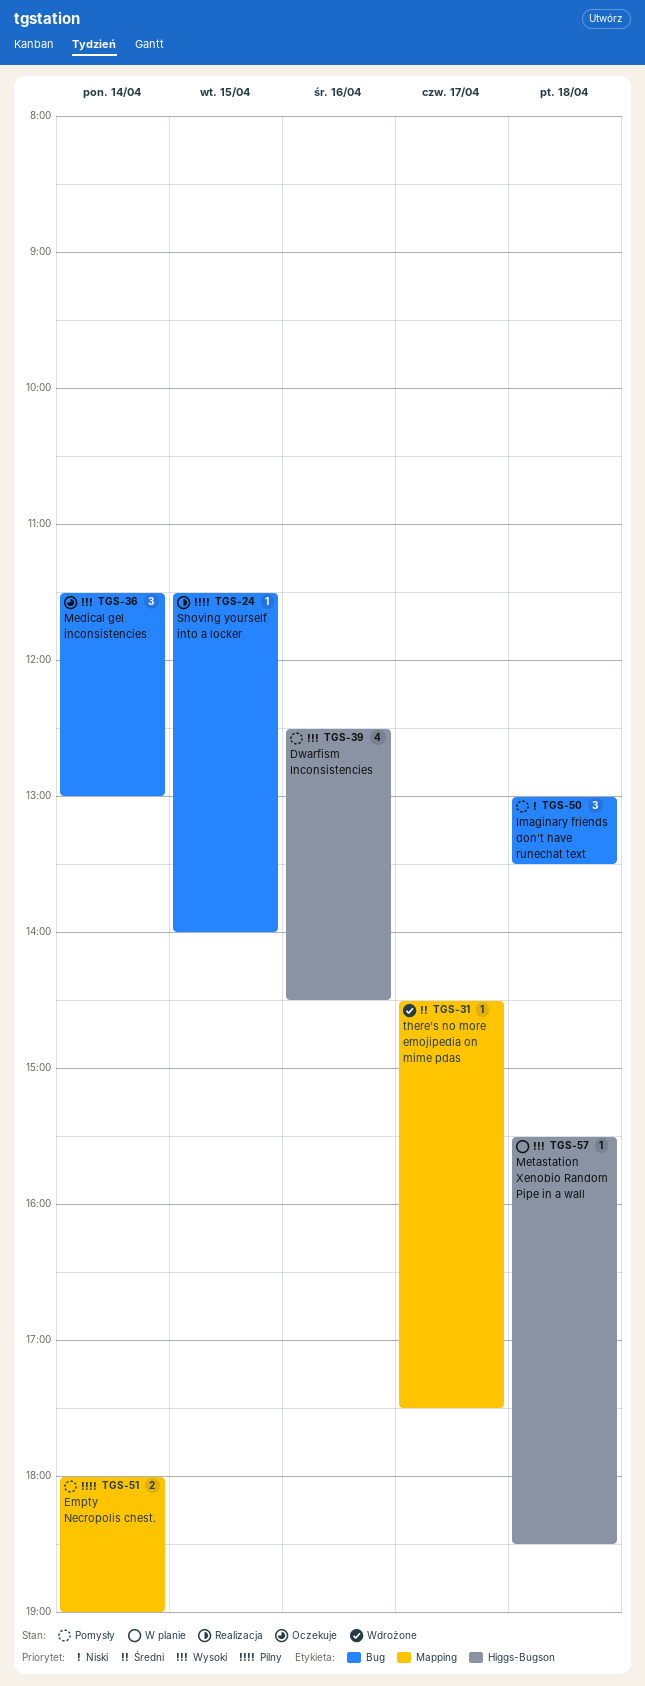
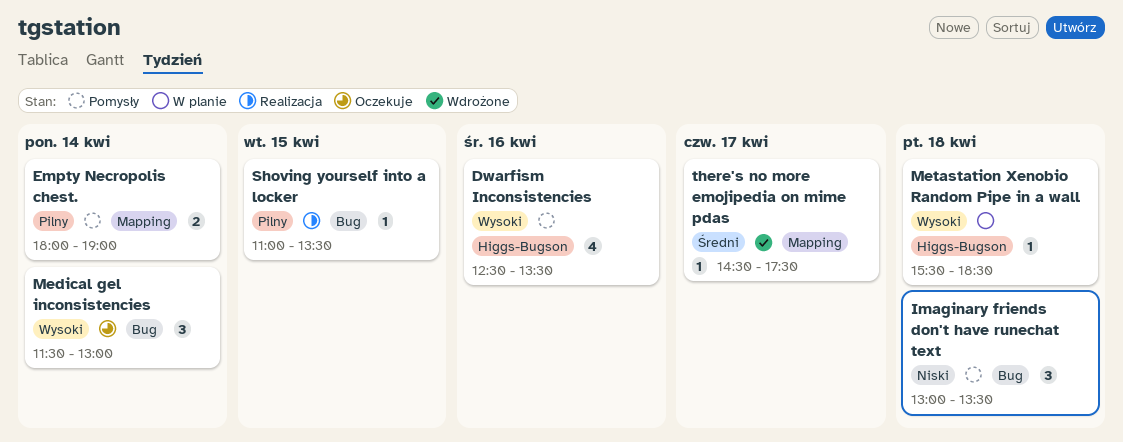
Dwarfism Inconsistencies, ends: 14:30 -> 13:30
Shoving yourself into a locker, begins: 11:30 -> 11:00
Shoving yourself into a locker, ends: 14:00 -> 13:30

